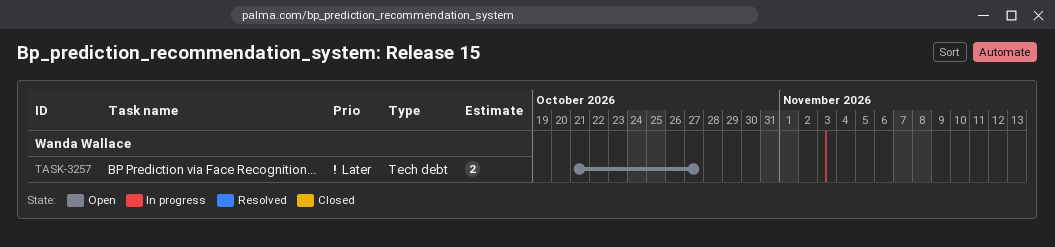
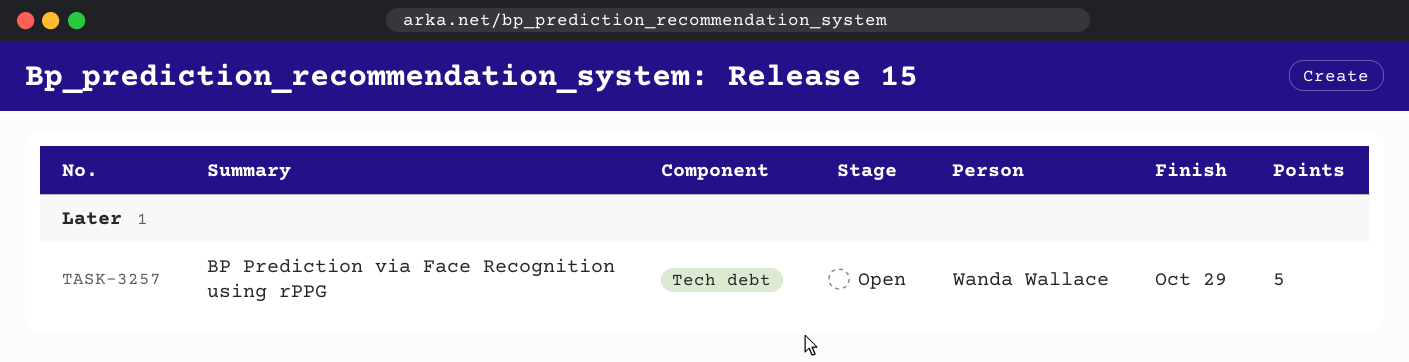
TASK-3257, estimate: 2 -> 5
TASK-3257, due: Oct 27 -> Oct 29

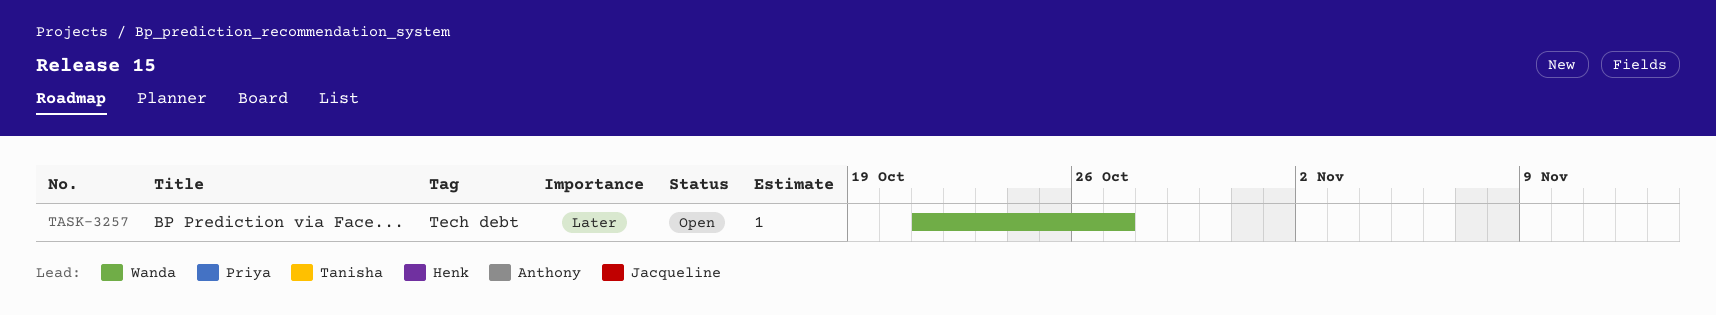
TASK-3257, estimate: 5 -> 1
TASK-3257, due: Oct 29 -> Oct 27

